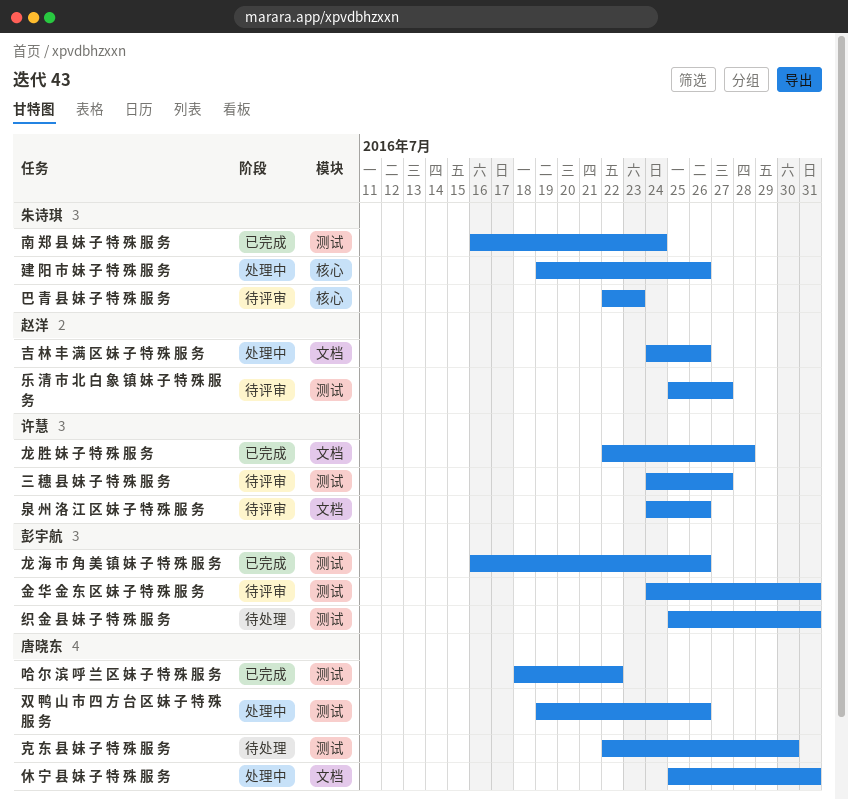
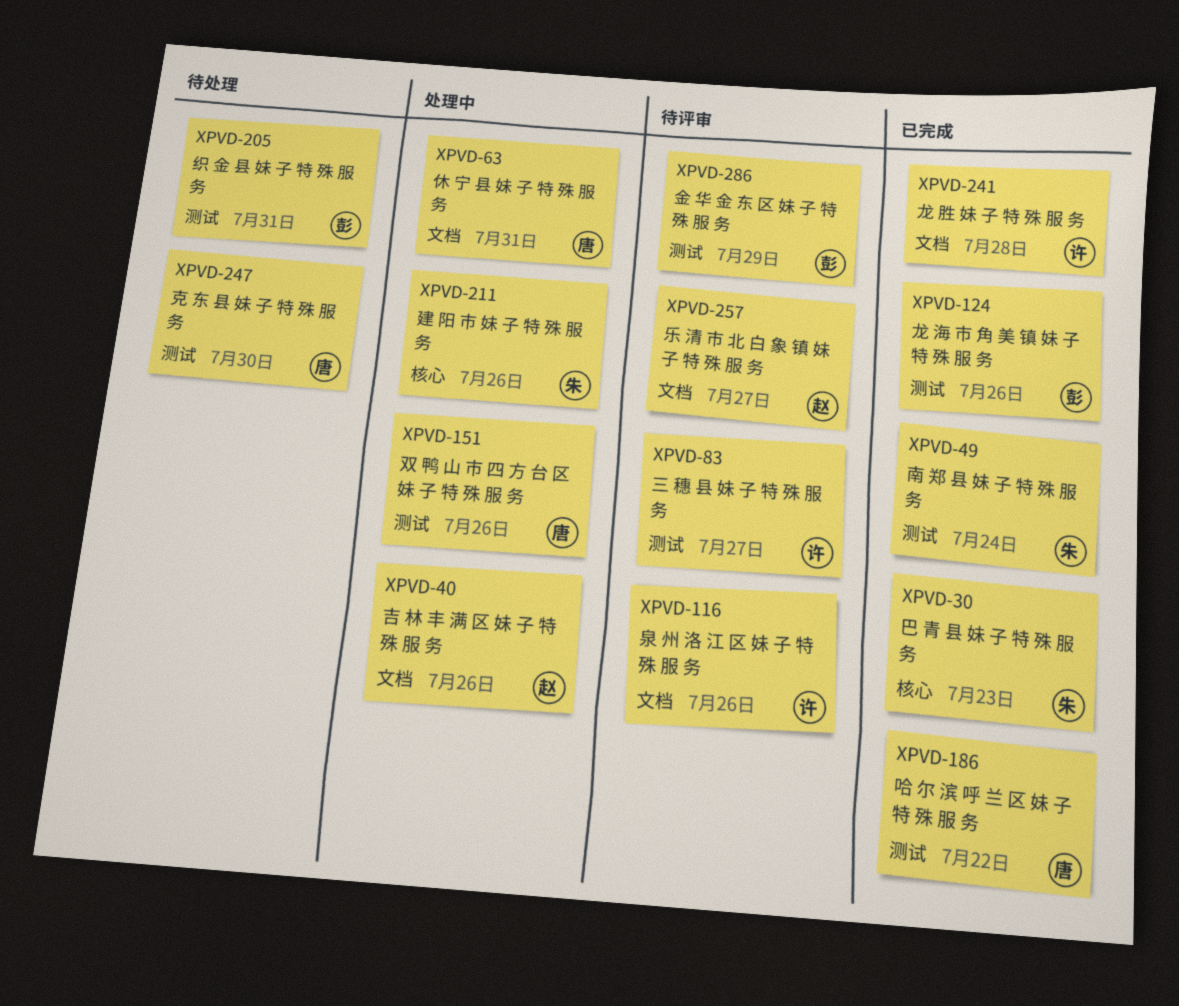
乐 清 市 北 白 象 镇 妹 子 特 殊 服 务, label: 测试 -> 文档
巴 青 县 妹 子 特 殊 服 务, status: 待评审 -> 已完成
金 华 金 东 区 妹 子 特 殊 服 务, due: Jul 31 -> Jul 29

